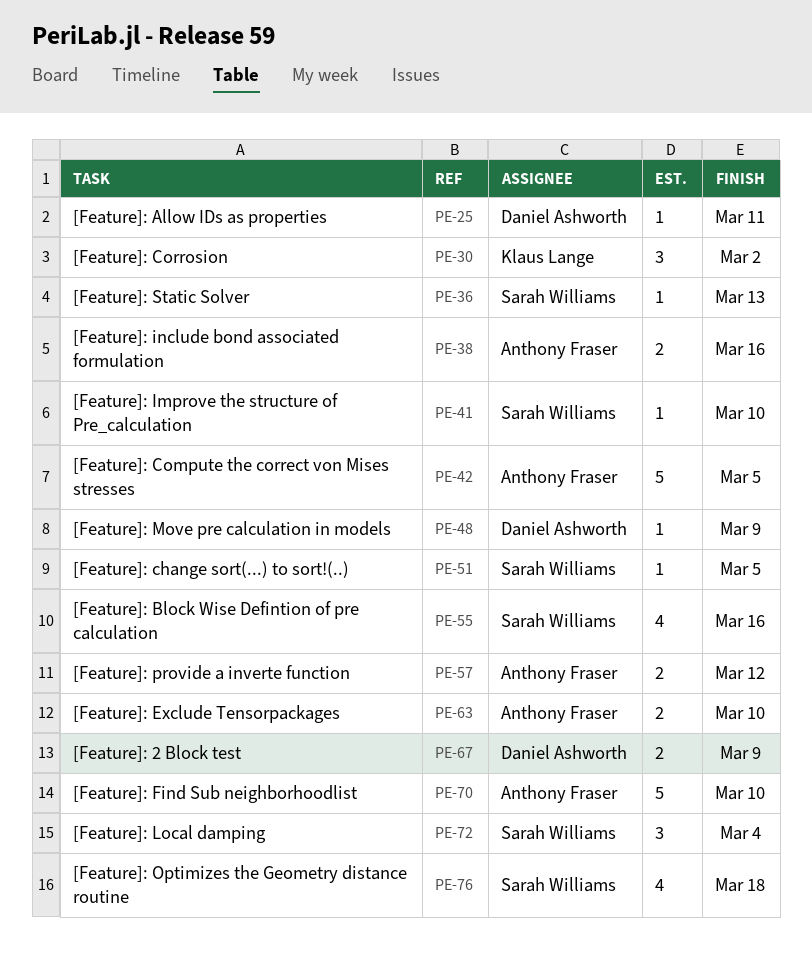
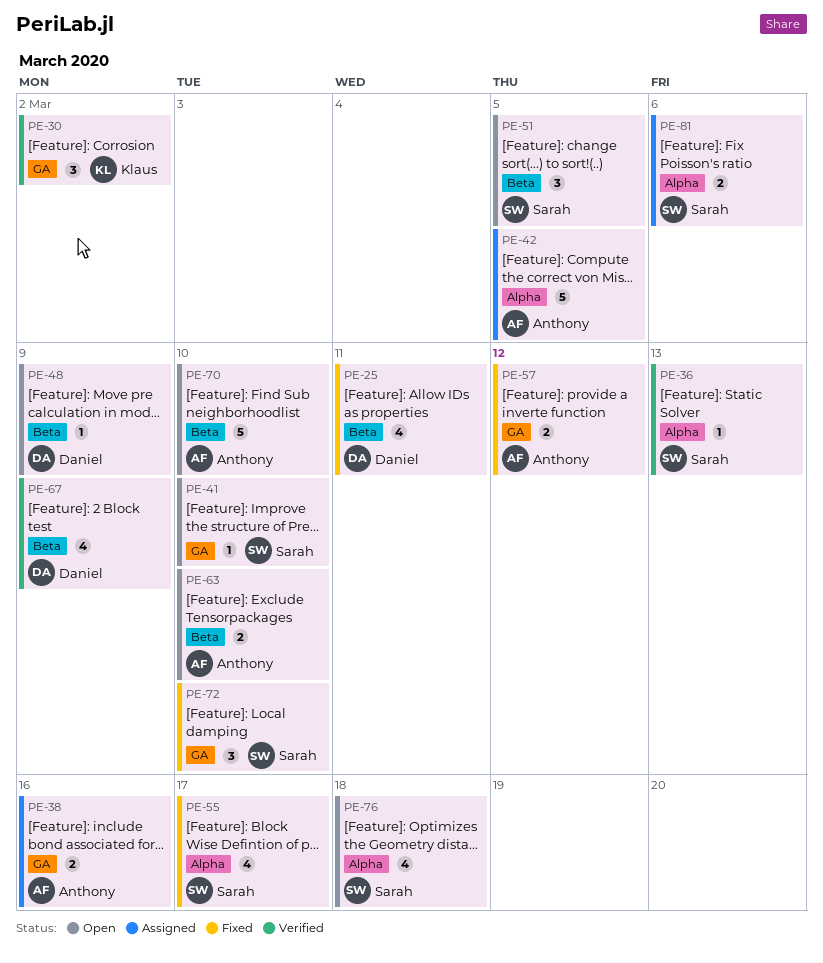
PE-25, estimate: 1 -> 4
PE-51, estimate: 1 -> 3
PE-55, due: Mar 16 -> Mar 17
PE-67, estimate: 2 -> 4
PE-72, due: Mar 4 -> Mar 10
PE-81: none -> present

